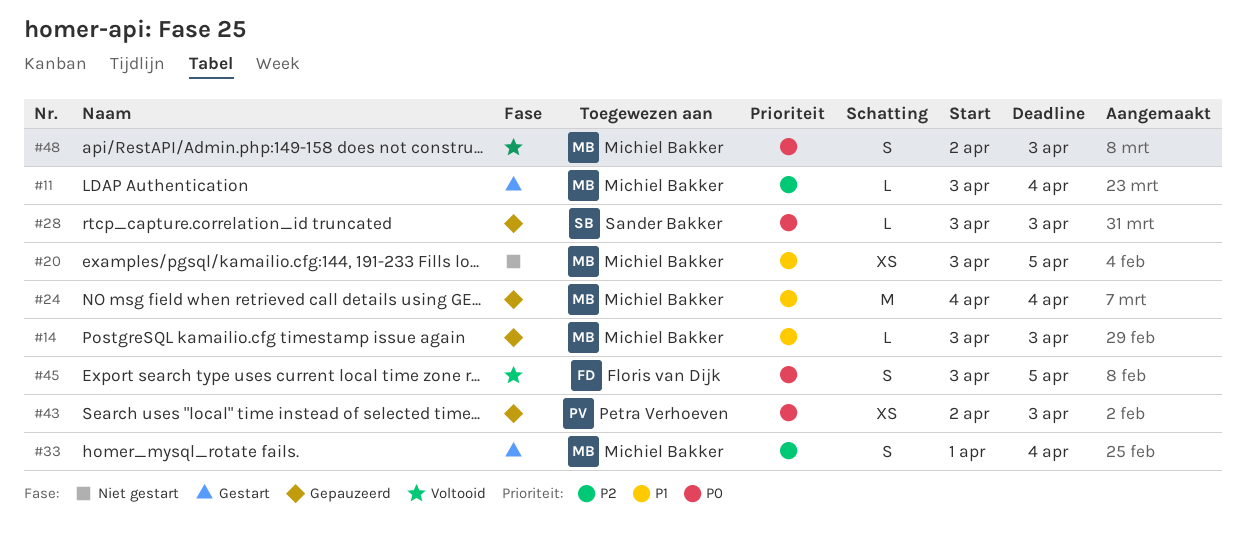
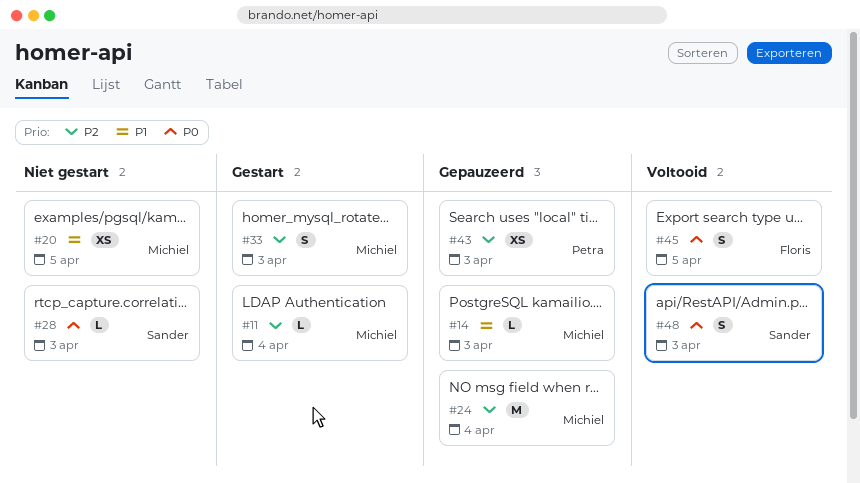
#24, priority: P1 -> P2
#28, status: Gepauzeerd -> Niet gestart
#33, due: Apr 4 -> Apr 3
#43, priority: P0 -> P2
#48, owner: Michiel Bakker -> Sander Bakker

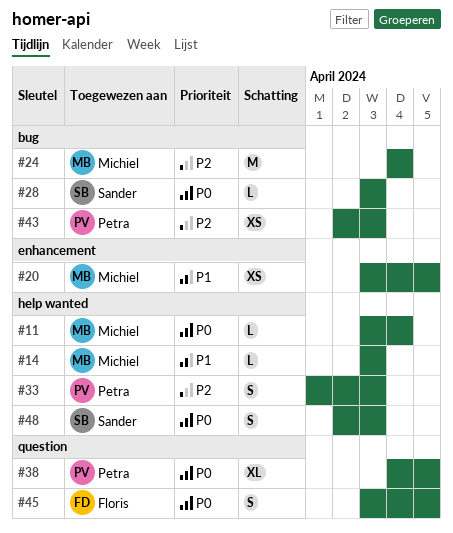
#11, priority: P2 -> P0
#33, owner: Michiel -> Petra
#38: none -> present

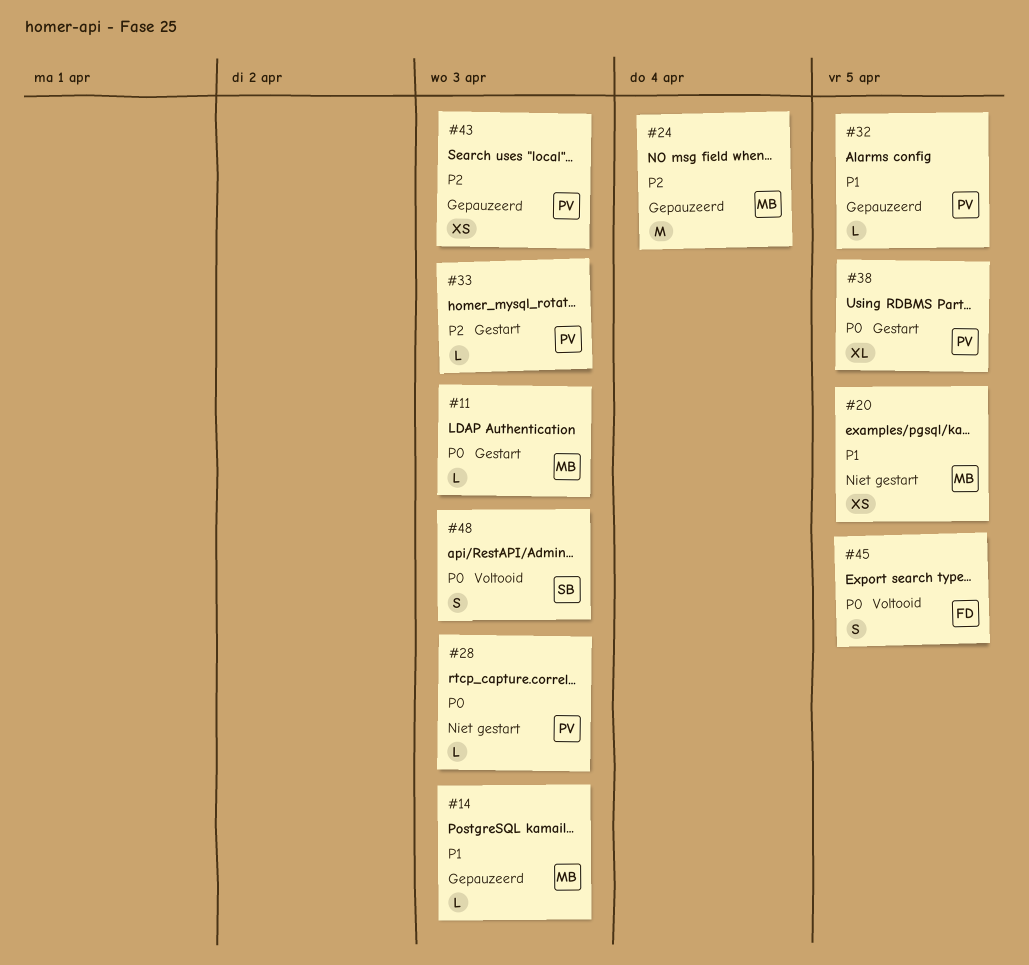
#11, due: Apr 4 -> Apr 3
#28, owner: Sander -> Petra
#32: none -> present
#33, estimate: S -> L

